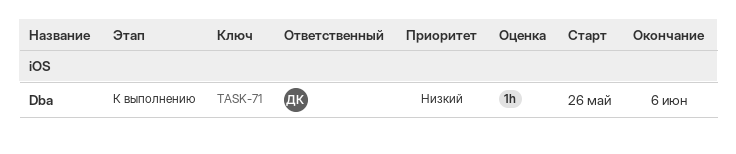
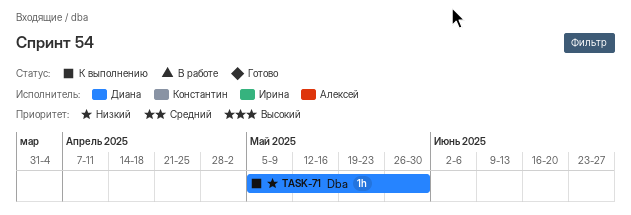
TASK-71, start: May 26 -> May 5
TASK-71, due: Jun 6 -> May 30

